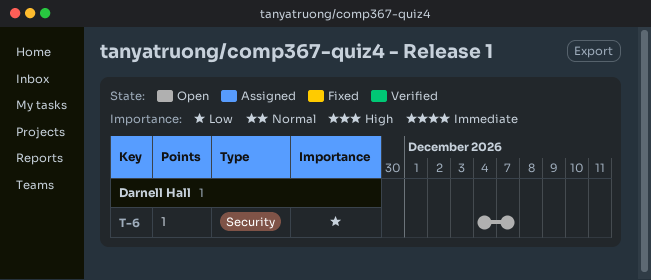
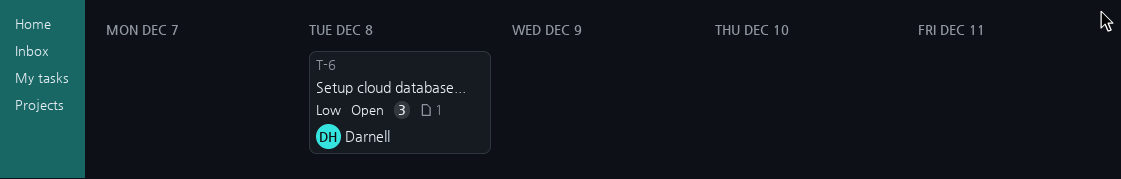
T-6, estimate: 1 -> 3
T-6, due: Dec 7 -> Dec 8

